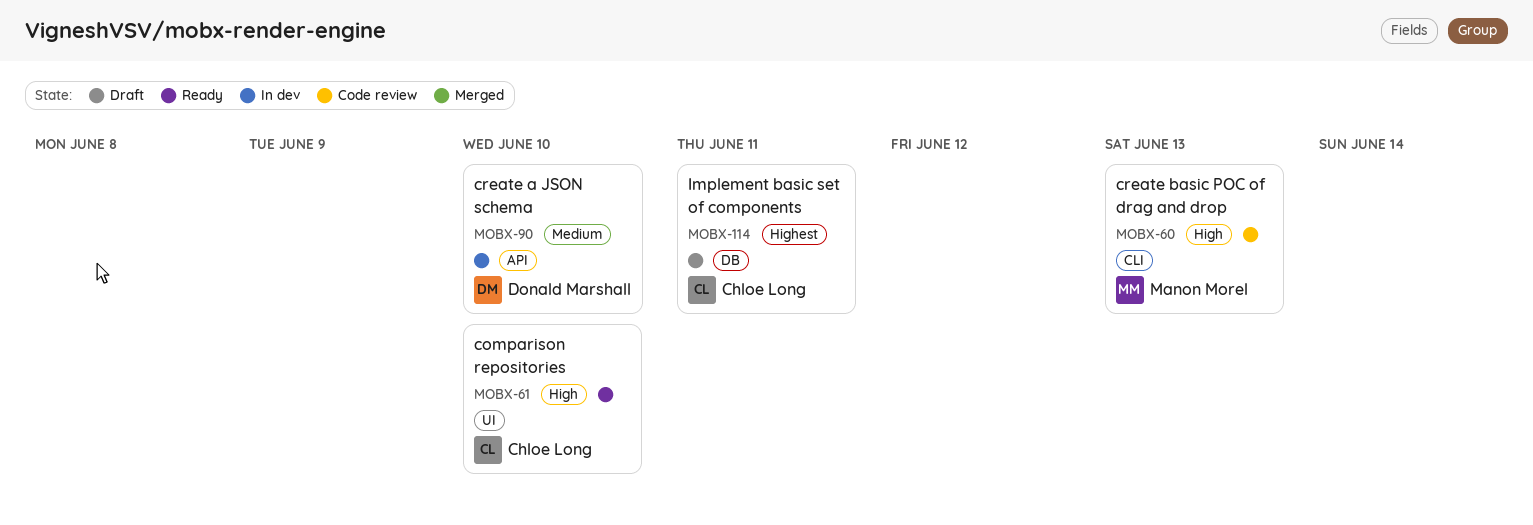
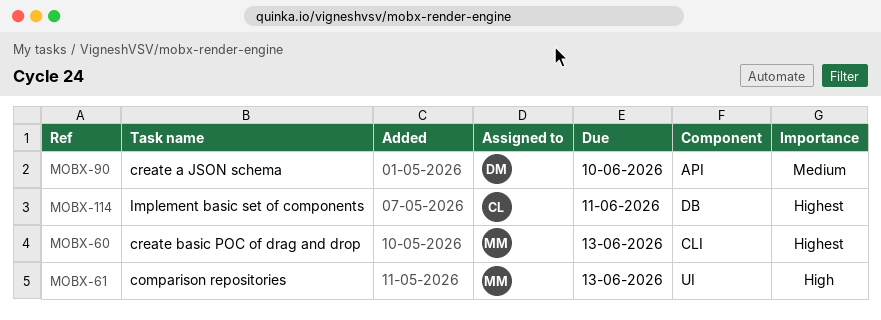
MOBX-60, priority: High -> Highest
MOBX-61, owner: Chloe Long -> Manon Morel
MOBX-61, due: Jun 10 -> Jun 13

